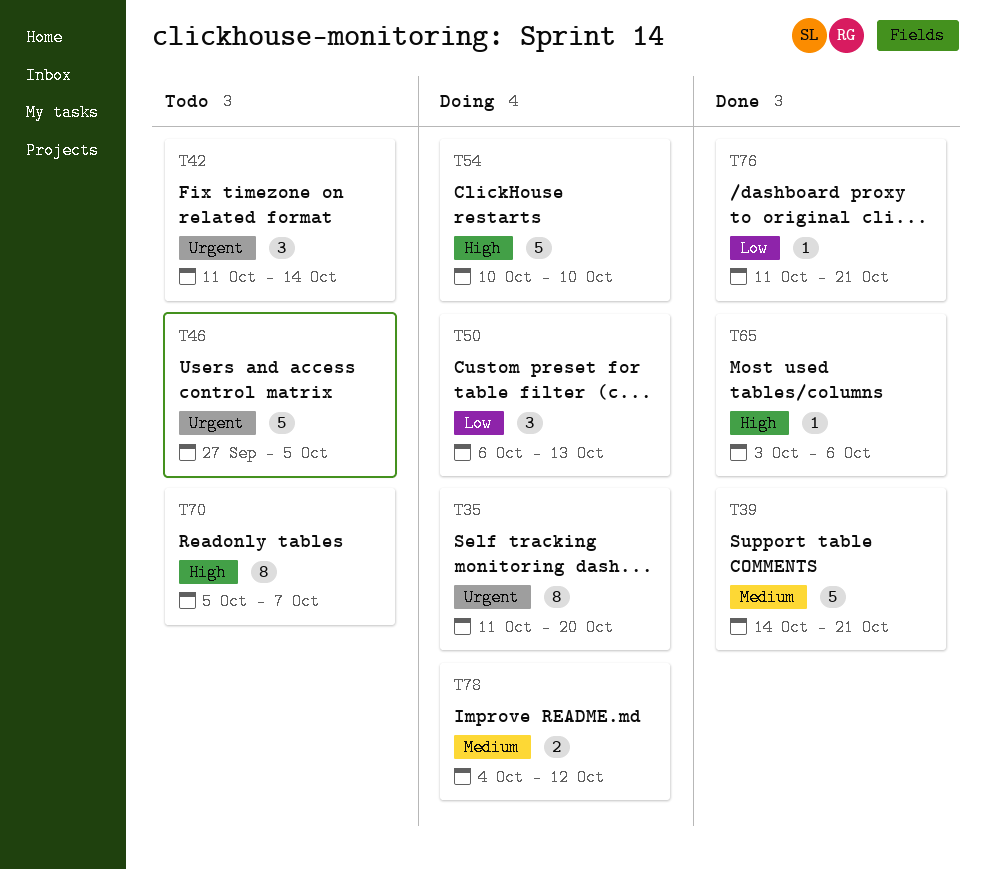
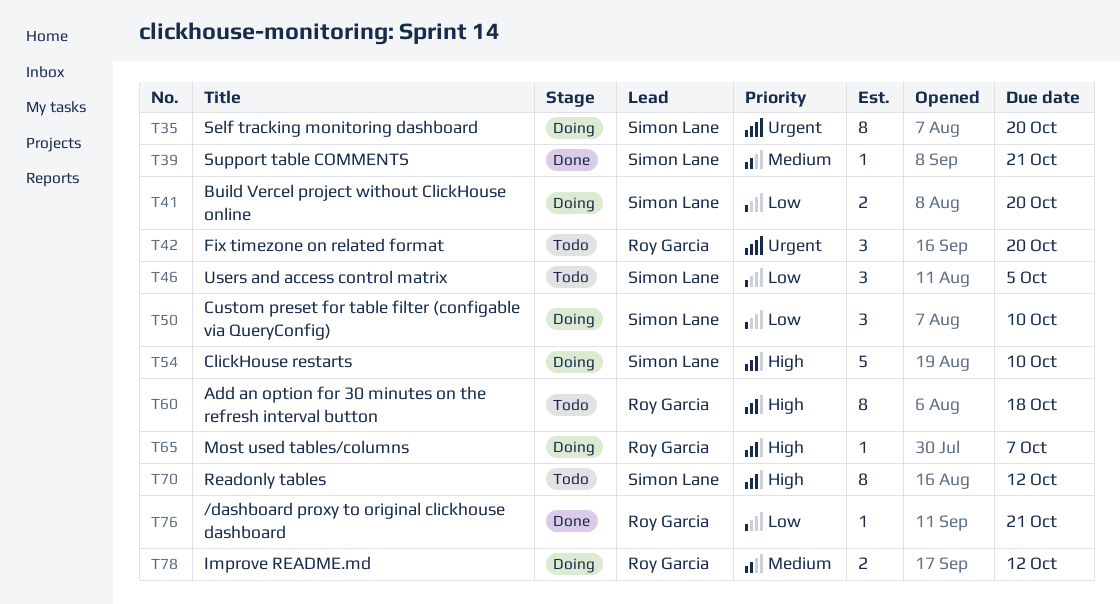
T39, estimate: 5 -> 1
T41: none -> present
T42, due: Oct 14 -> Oct 20
T46, priority: Urgent -> Low
T46, estimate: 5 -> 3
T50, due: Oct 13 -> Oct 10
T60: none -> present
T65, status: Done -> Doing
T65, due: Oct 6 -> Oct 7
T70, due: Oct 7 -> Oct 12

